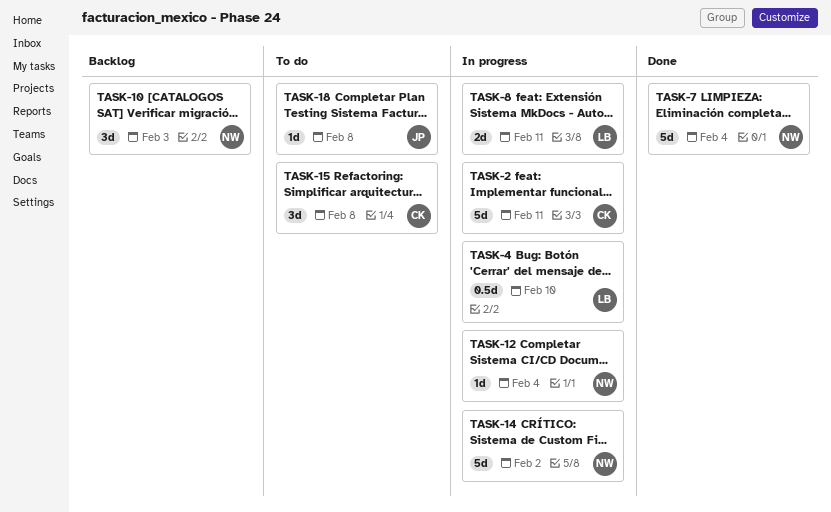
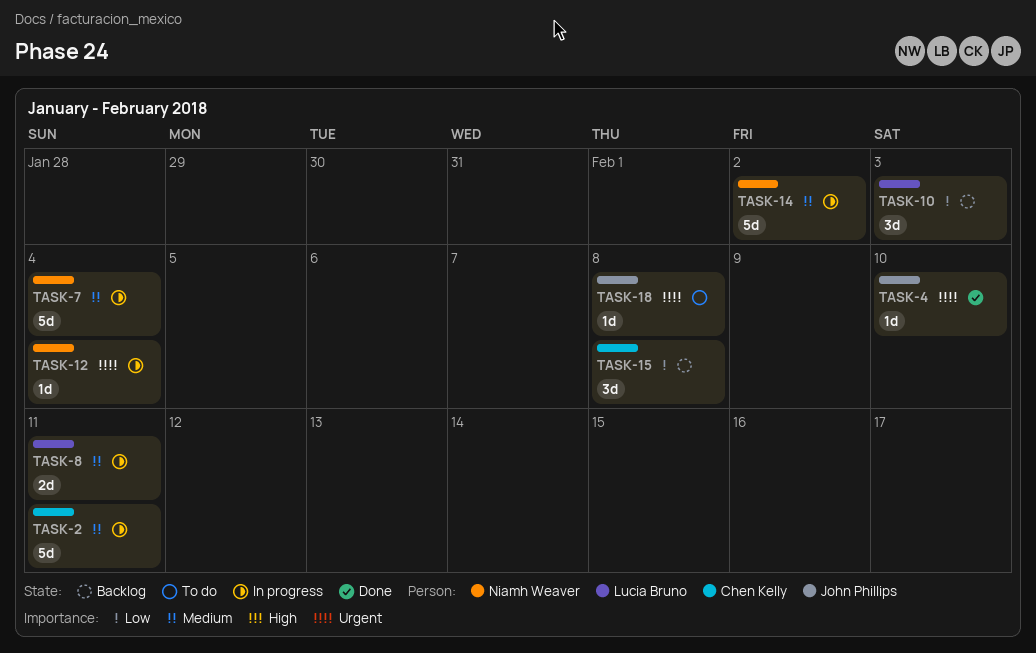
TASK-4, status: In progress -> Done
TASK-4, owner: Lucia Bruno -> John Phillips
TASK-4, estimate: 0.5d -> 1d
TASK-7, status: Done -> In progress
TASK-10, owner: Niamh Weaver -> Lucia Bruno
TASK-15, status: To do -> Backlog

